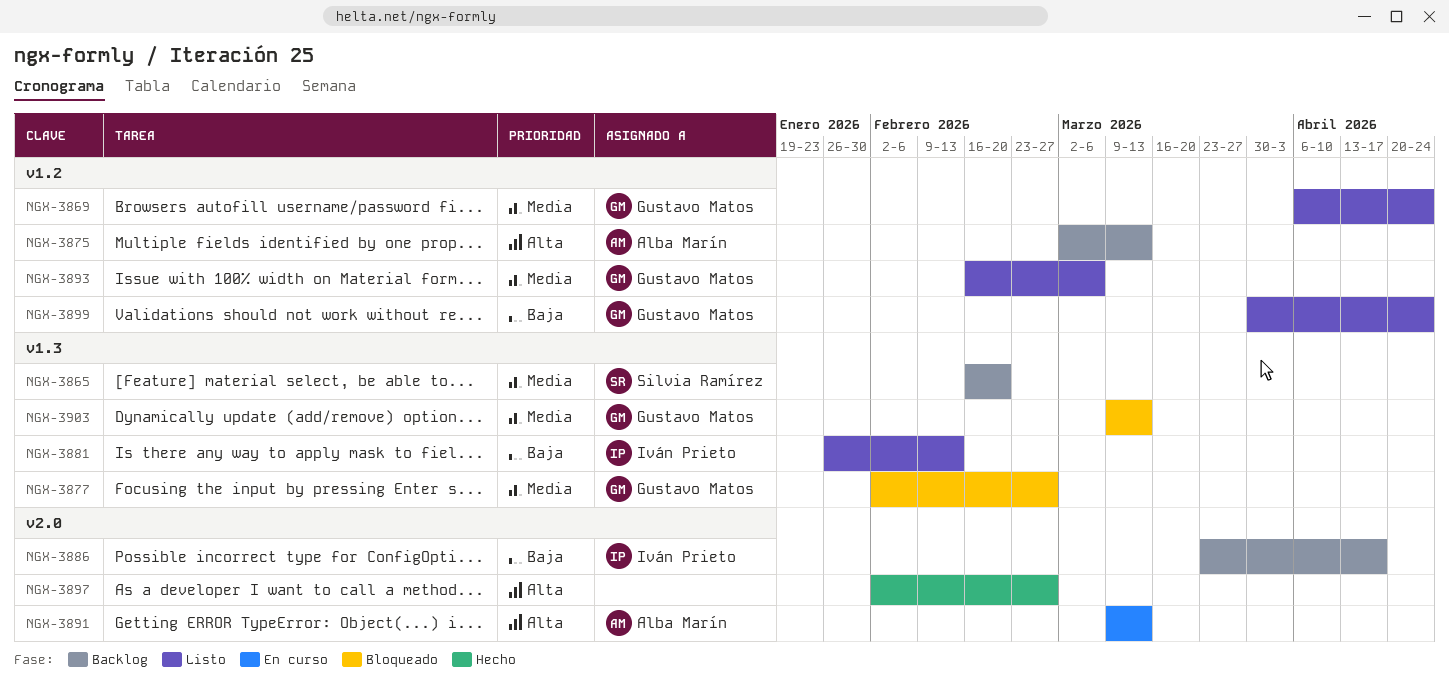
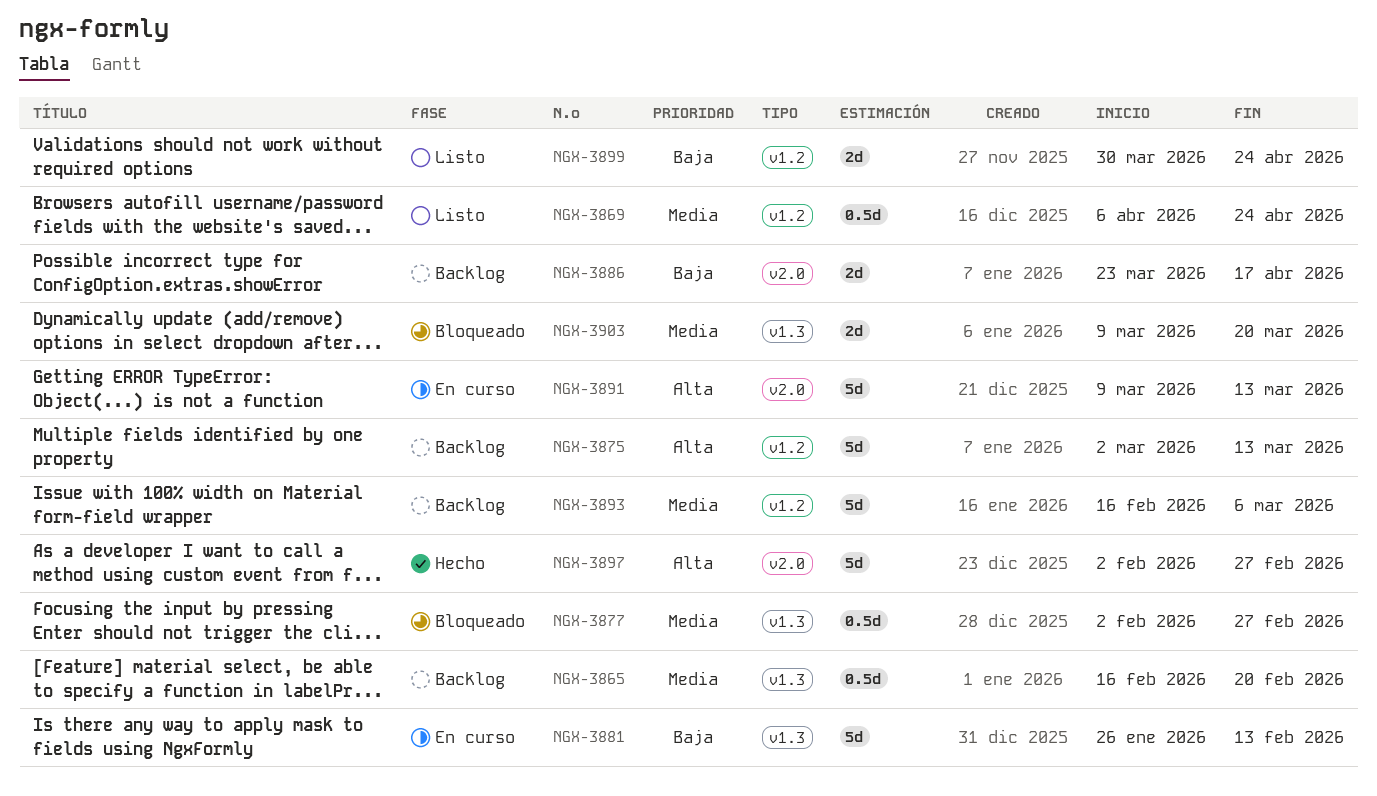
NGX-3881, status: Listo -> En curso
NGX-3893, status: Listo -> Backlog
NGX-3903, due: Mar 13 -> Mar 20

